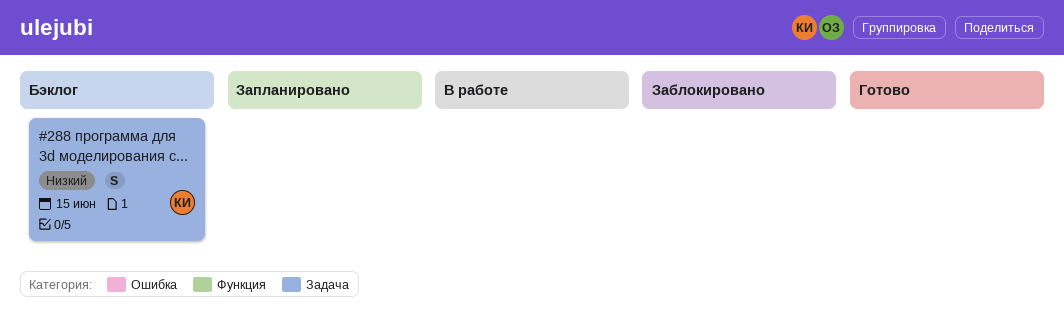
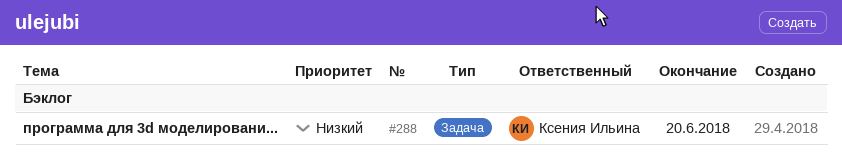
#288, due: Jun 15 -> Jun 20

